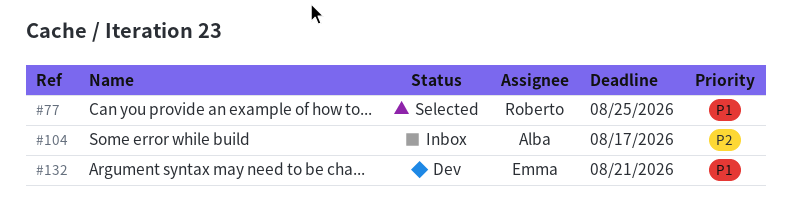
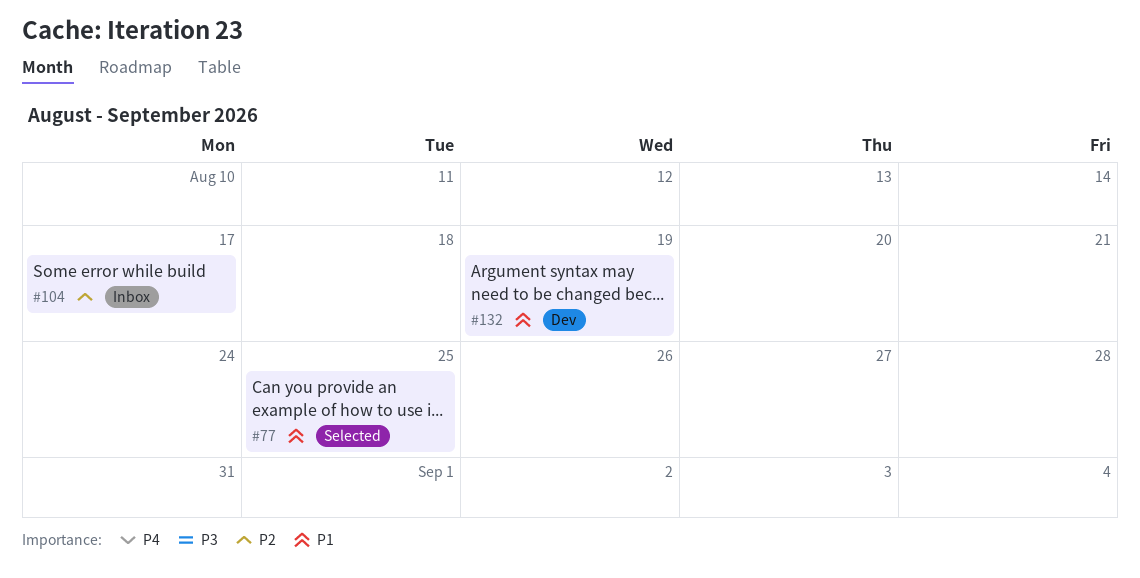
#132, due: Aug 21 -> Aug 19

